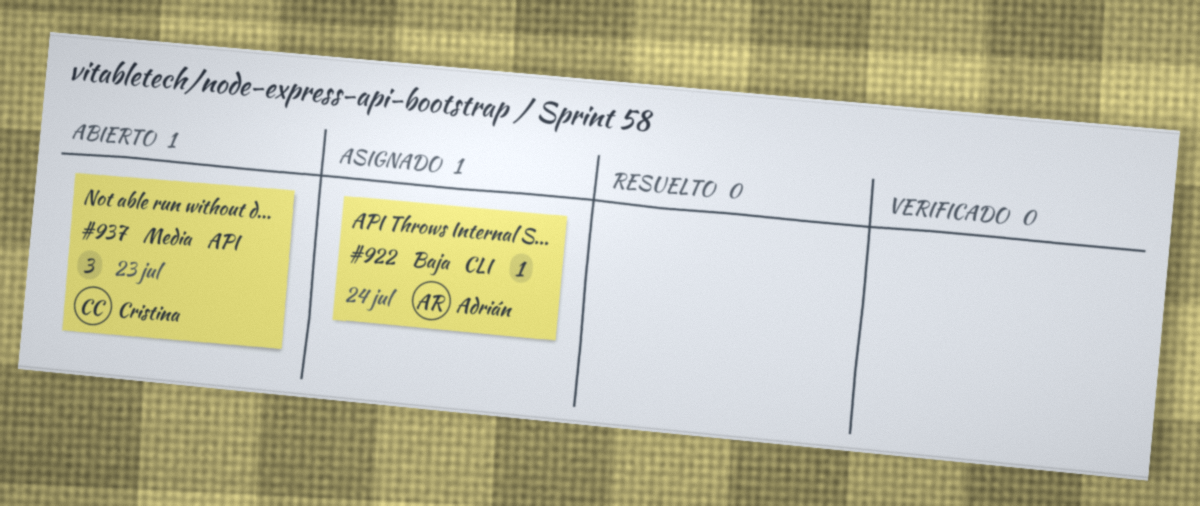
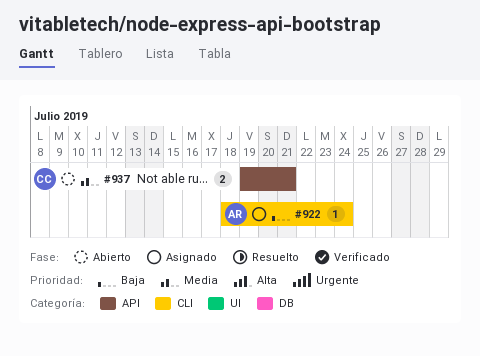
#937, estimate: 3 -> 2
#937, due: Jul 23 -> Jul 21

